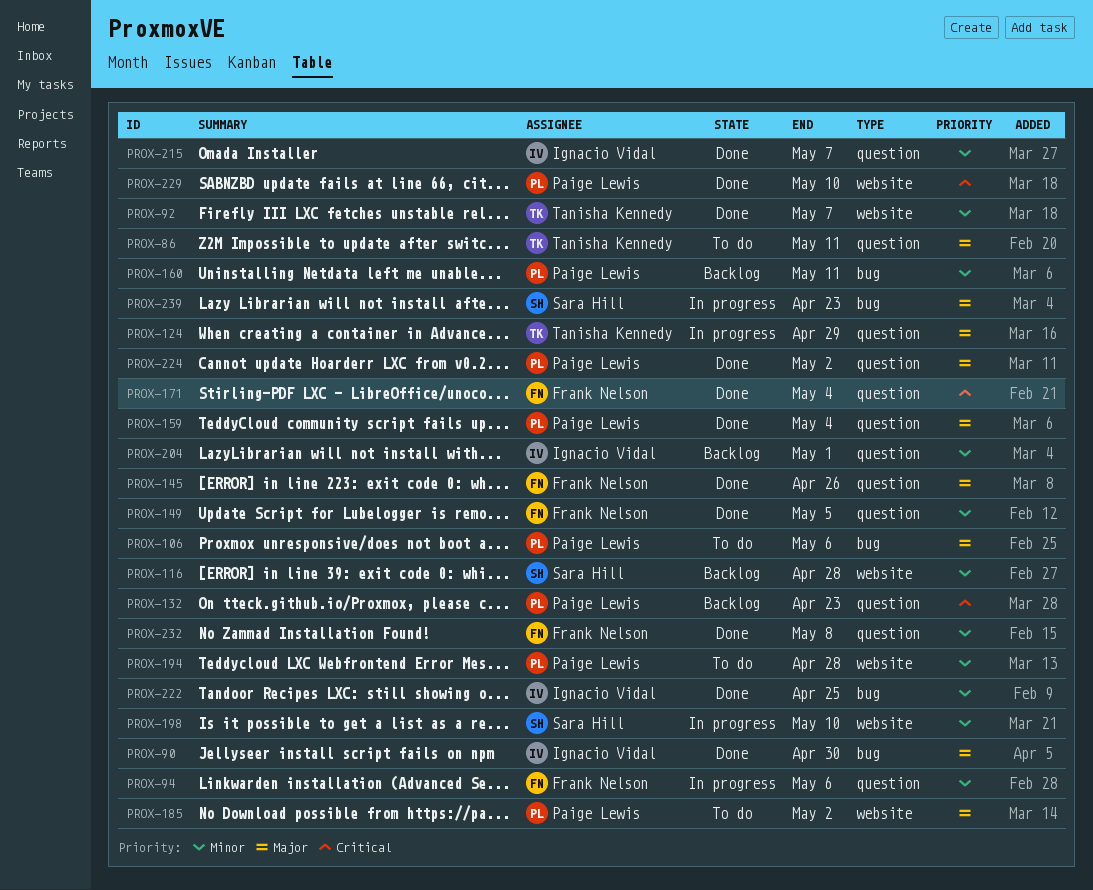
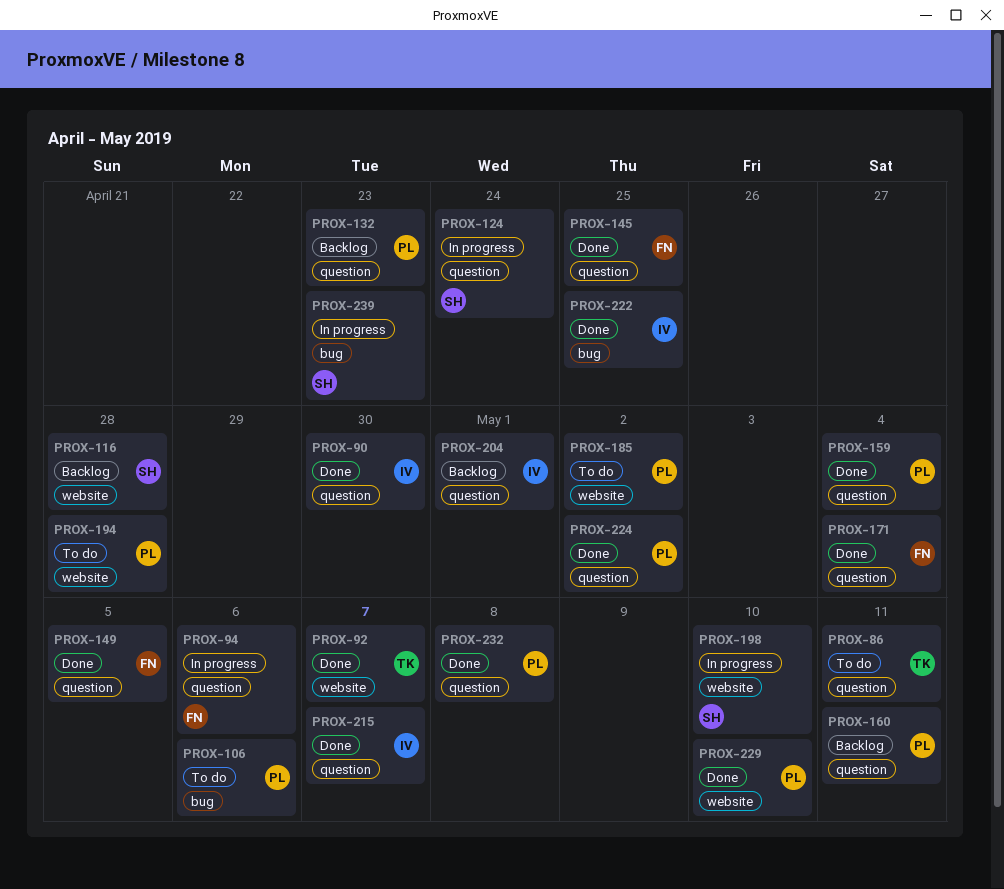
PROX-90, label: bug -> question
PROX-124, owner: Tanisha Kennedy -> Sara Hill
PROX-124, due: Apr 29 -> Apr 24
PROX-145, due: Apr 26 -> Apr 25
PROX-160, label: bug -> question
PROX-232, owner: Frank Nelson -> Paige Lewis

